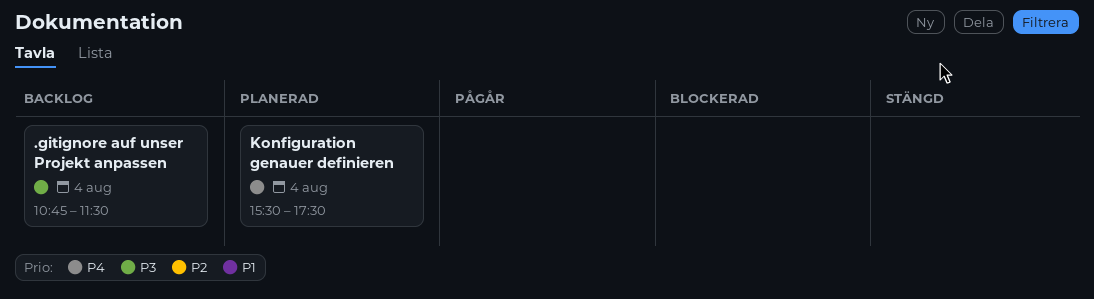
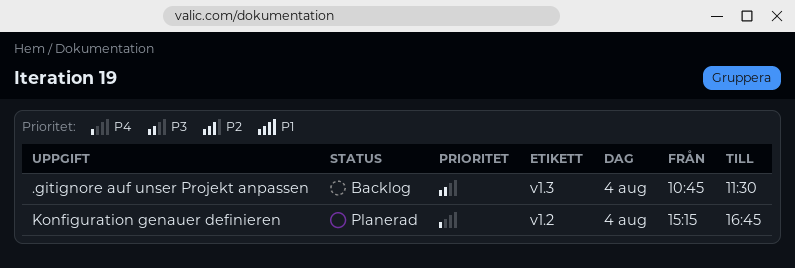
Konfiguration genauer definieren, begins: 15:30 -> 15:15
Konfiguration genauer definieren, ends: 17:30 -> 16:45

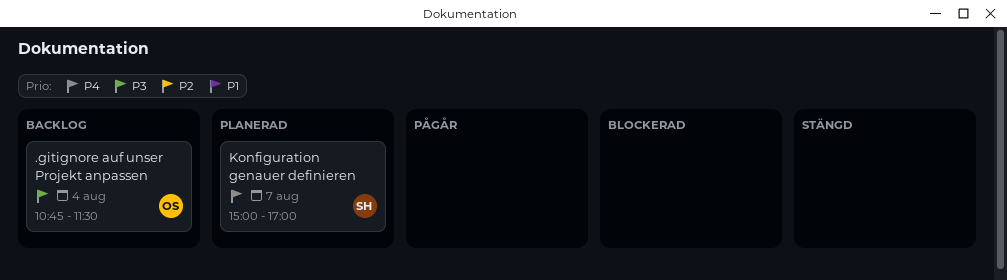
Konfiguration genauer definieren, day: Aug 4 -> Aug 7
Konfiguration genauer definieren, begins: 15:15 -> 15:00
Konfiguration genauer definieren, ends: 16:45 -> 17:00

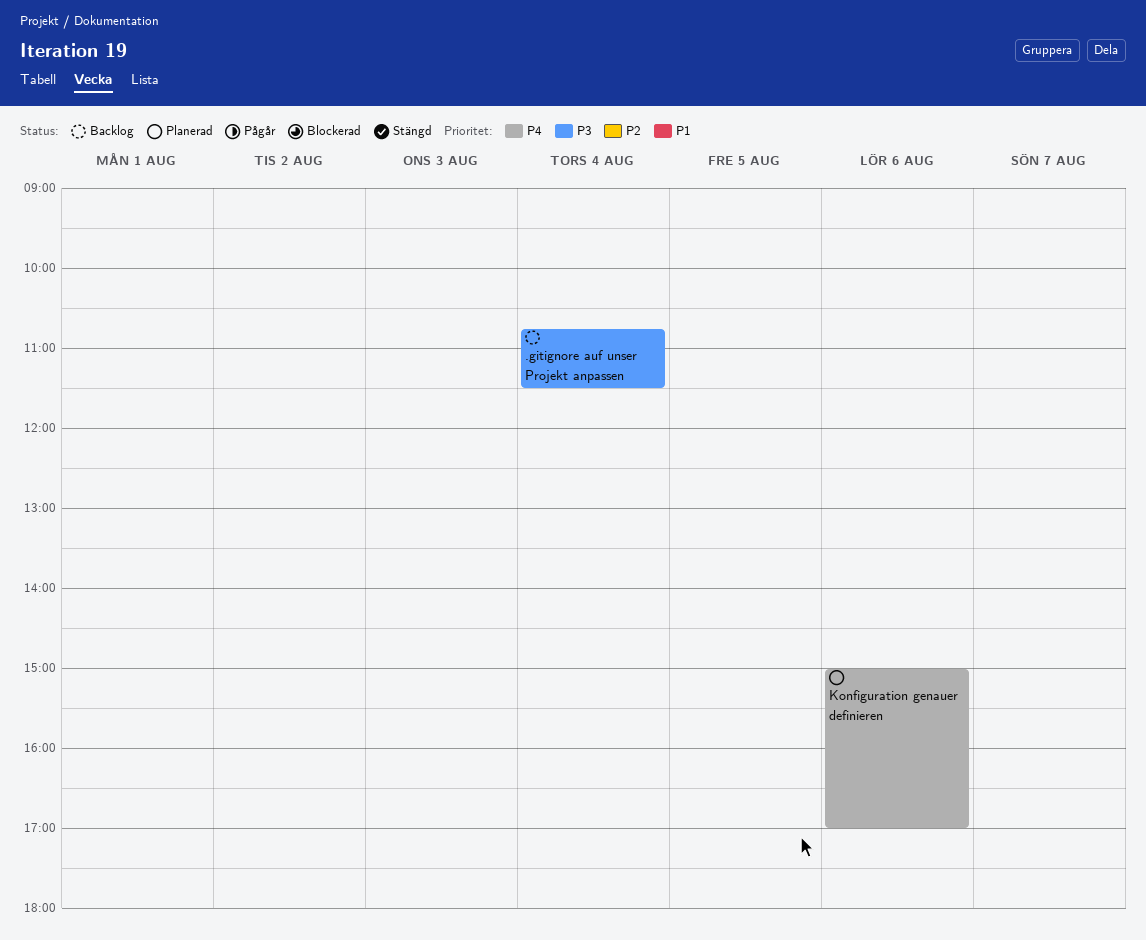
Konfiguration genauer definieren, day: Aug 7 -> Aug 6

